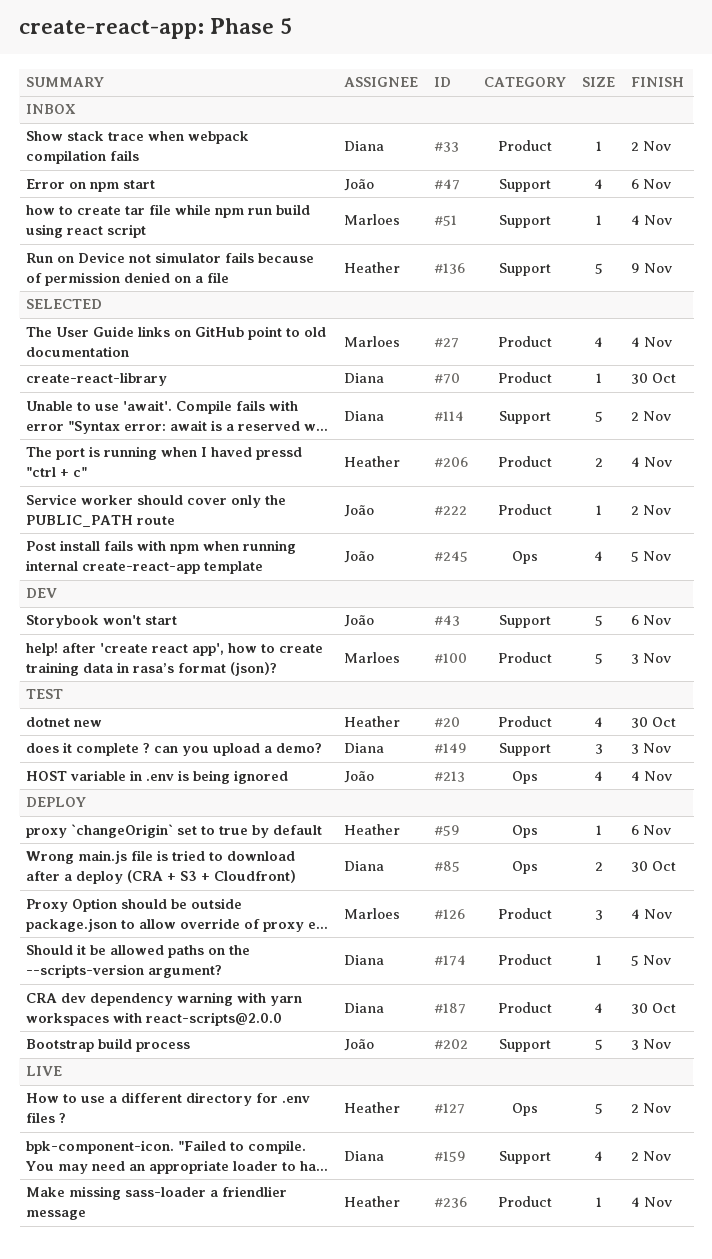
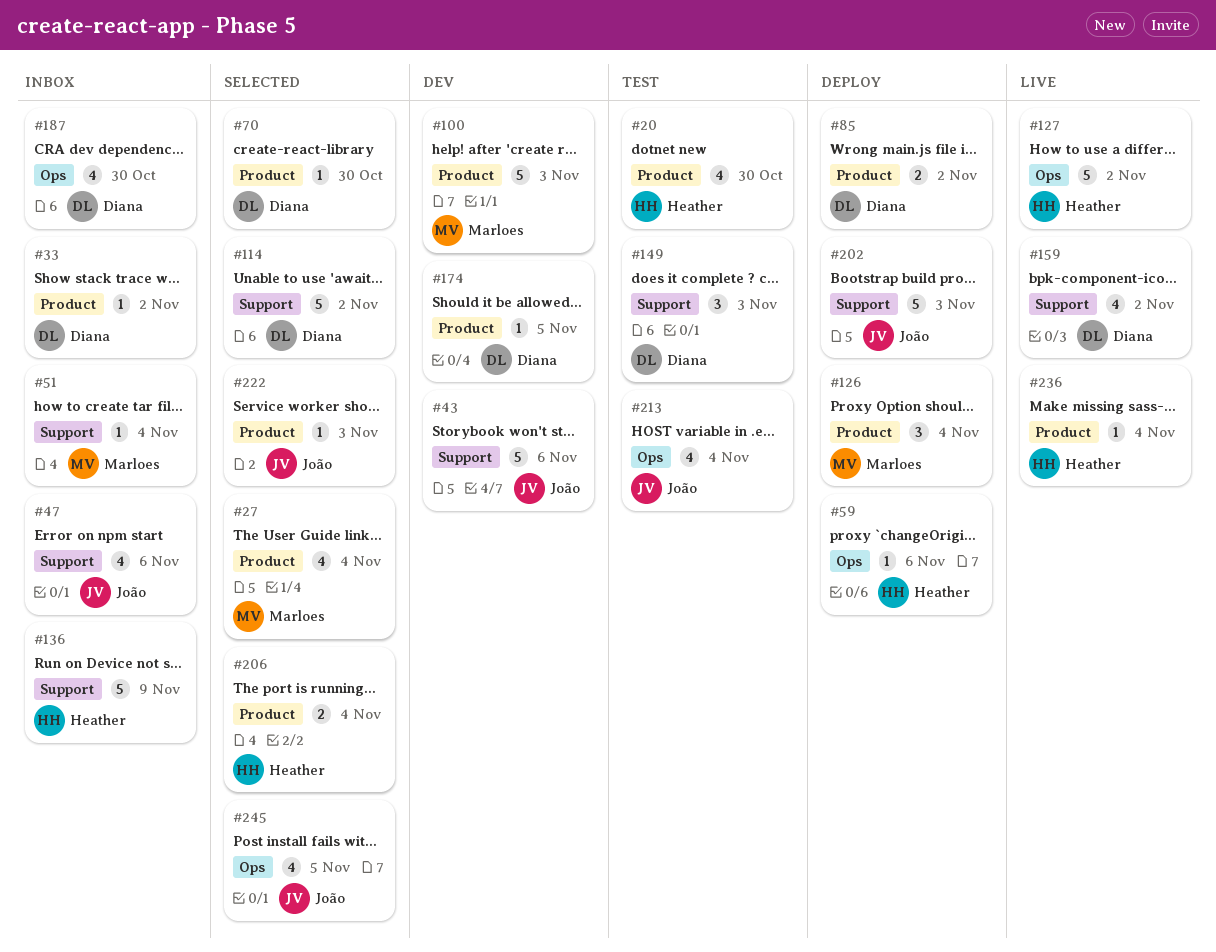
#85, label: Ops -> Product
#85, due: Oct 30 -> Nov 2
#174, status: Deploy -> Dev
#187, status: Deploy -> Inbox
#187, label: Product -> Ops
#222, due: Nov 2 -> Nov 3

